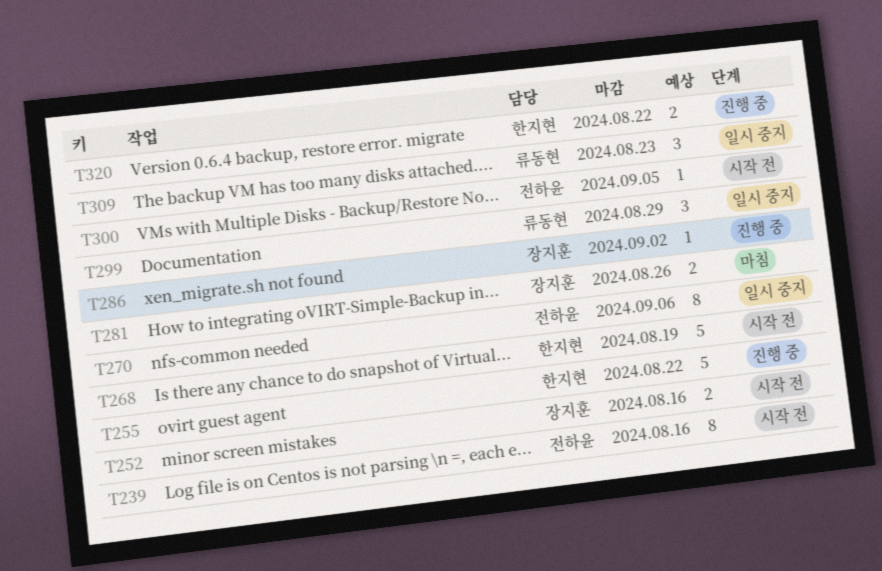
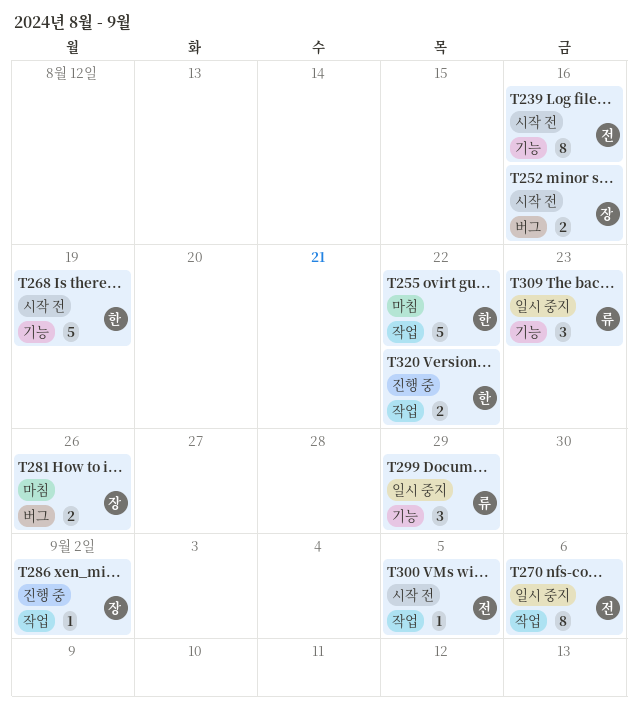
T255, status: 진행 중 -> 마침

